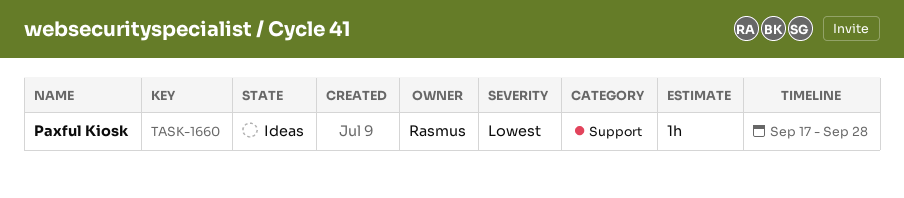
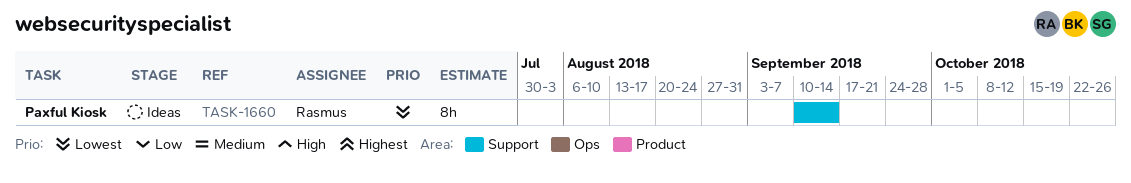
TASK-1660, estimate: 1h -> 8h
TASK-1660, start: Sep 17 -> Sep 10
TASK-1660, due: Sep 28 -> Sep 14

